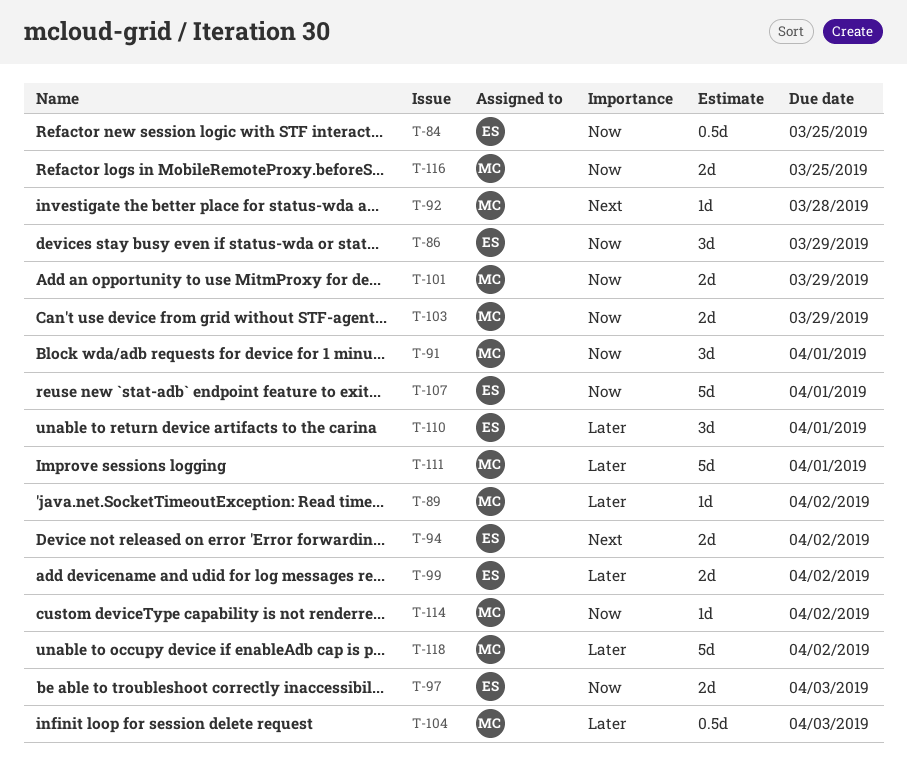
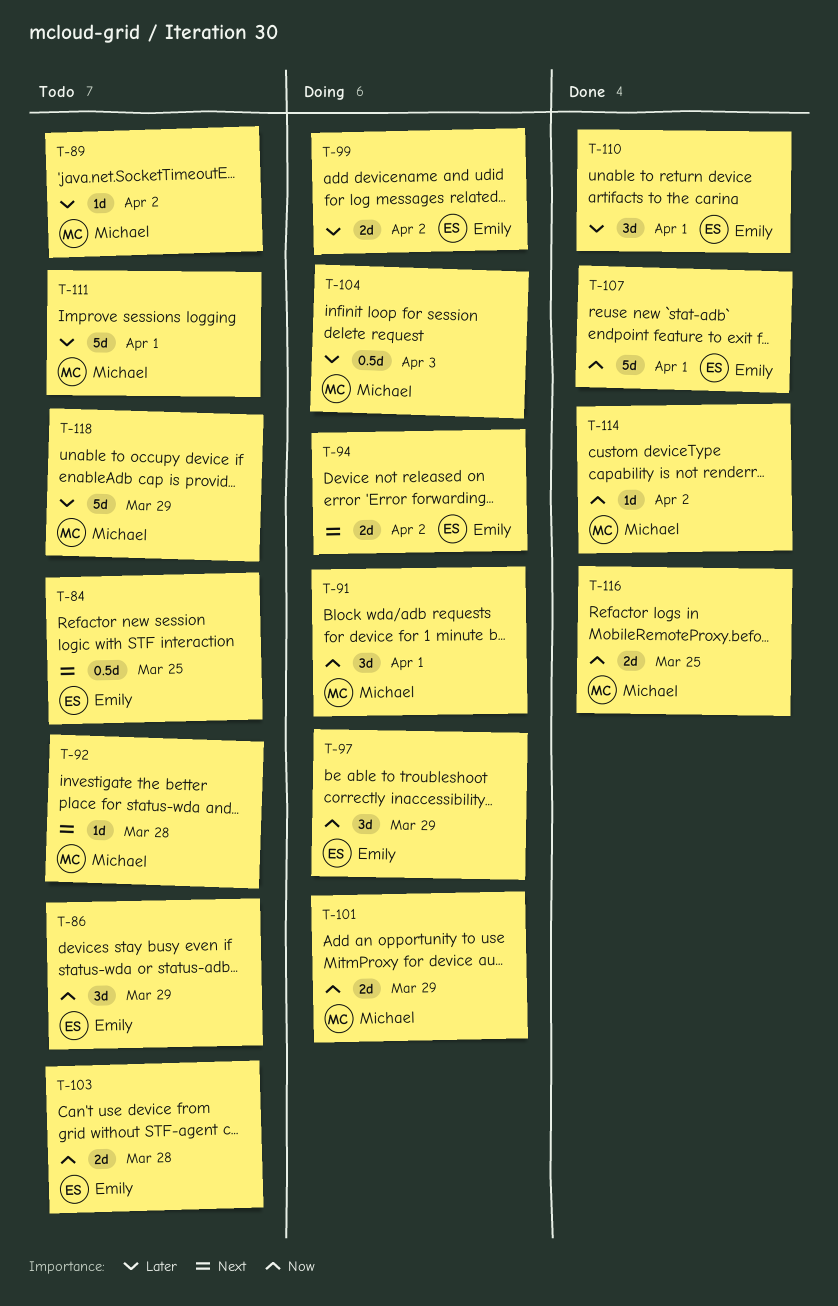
T-84, priority: Now -> Next
T-97, estimate: 2d -> 3d
T-97, due: Apr 3 -> Mar 29
T-103, owner: Michael -> Emily
T-103, due: Mar 29 -> Mar 28
T-118, due: Apr 2 -> Mar 29

